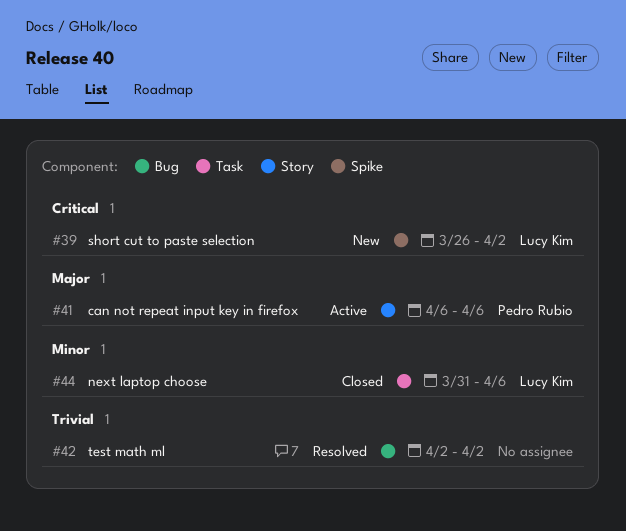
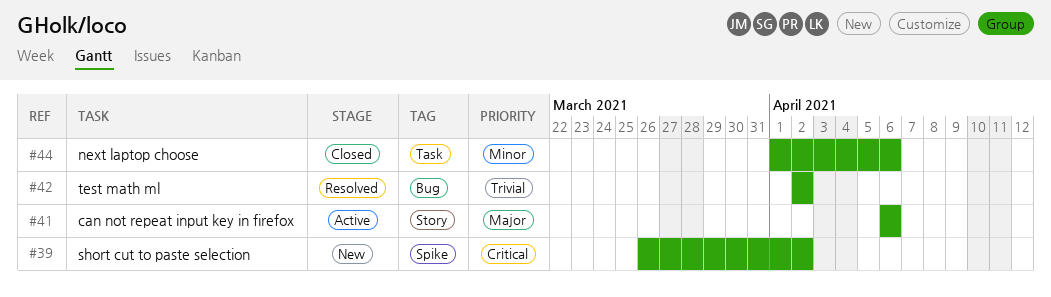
#44, start: Mar 31 -> Apr 1

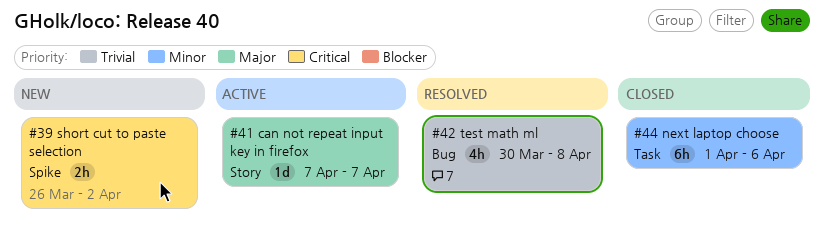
#41, start: Apr 6 -> Apr 7
#41, due: Apr 6 -> Apr 7
#42, start: Apr 2 -> Mar 30
#42, due: Apr 2 -> Apr 8

